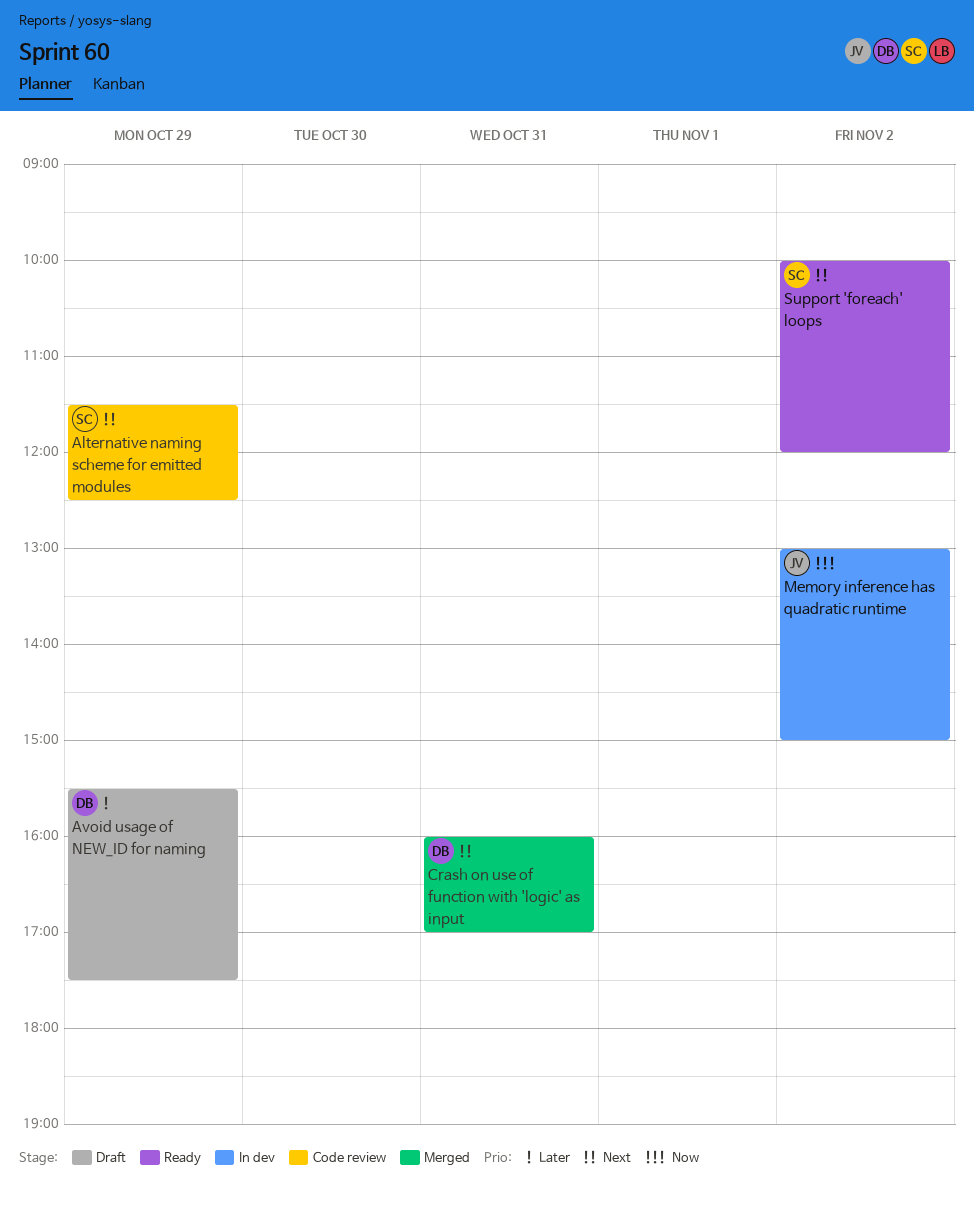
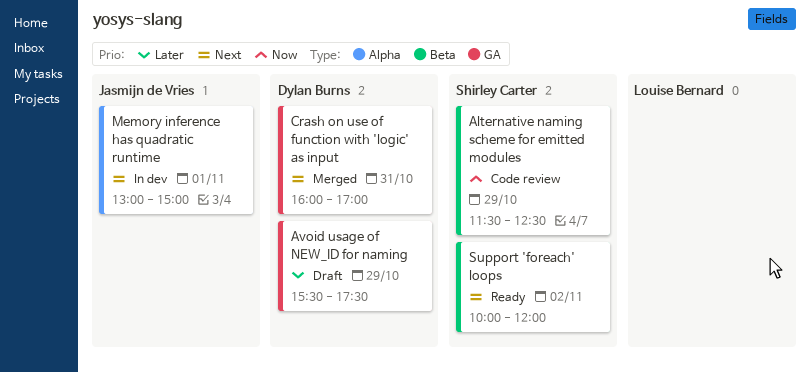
Alternative naming scheme for emitted modules, priority: Next -> Now
Memory inference has quadratic runtime, priority: Now -> Next
Memory inference has quadratic runtime, day: Nov 2 -> Nov 1

